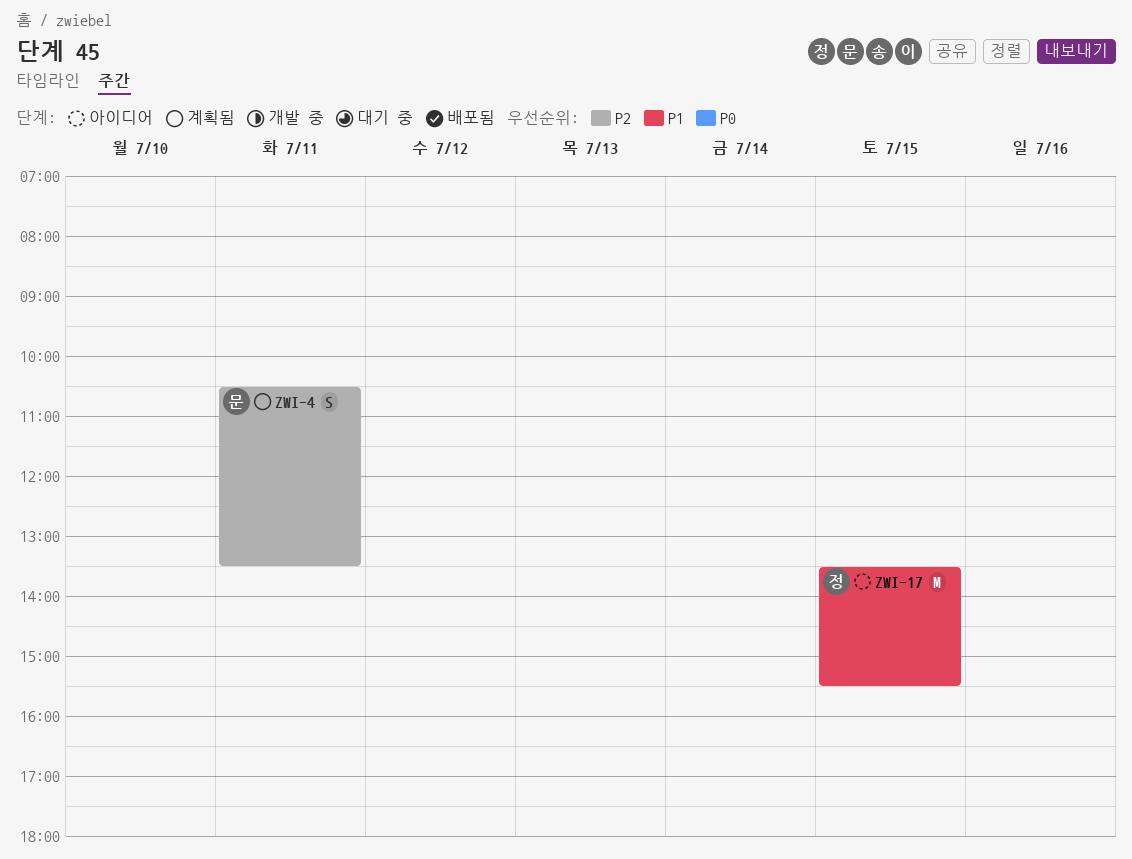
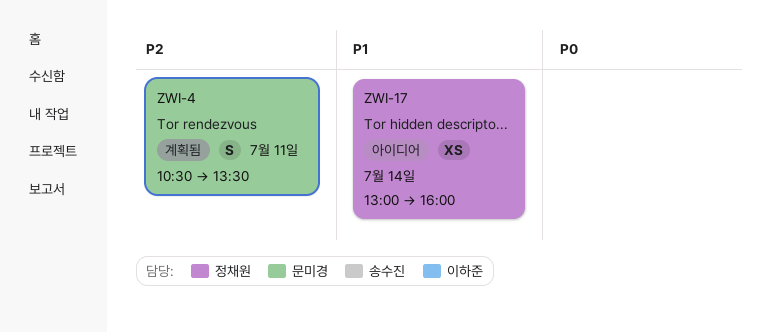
ZWI-17, estimate: M -> XS
ZWI-17, day: Jul 15 -> Jul 14
ZWI-17, begins: 13:30 -> 13:00
ZWI-17, ends: 15:30 -> 16:00

